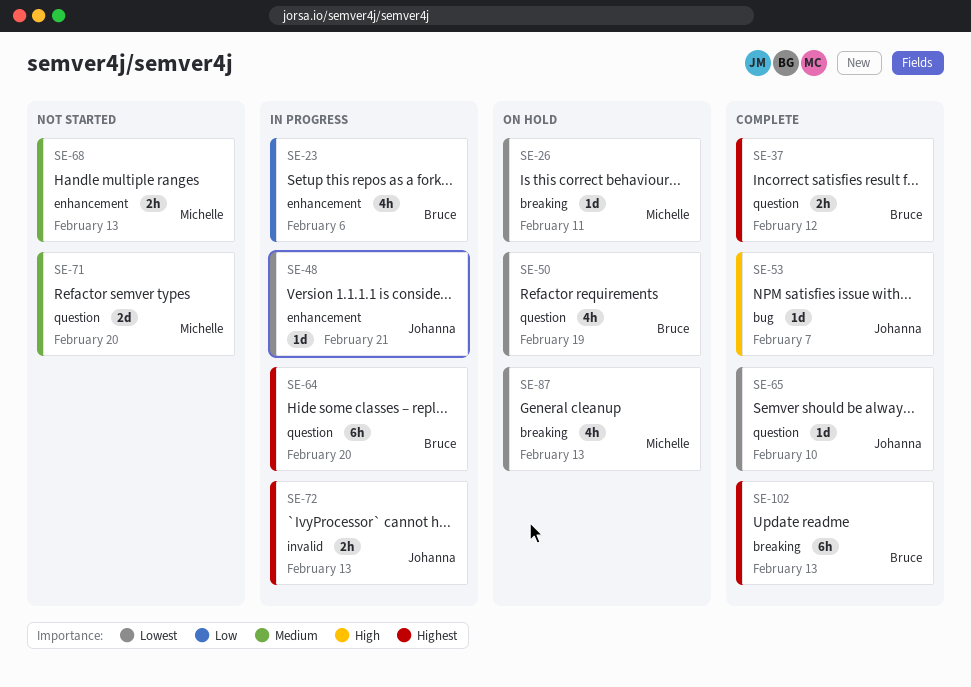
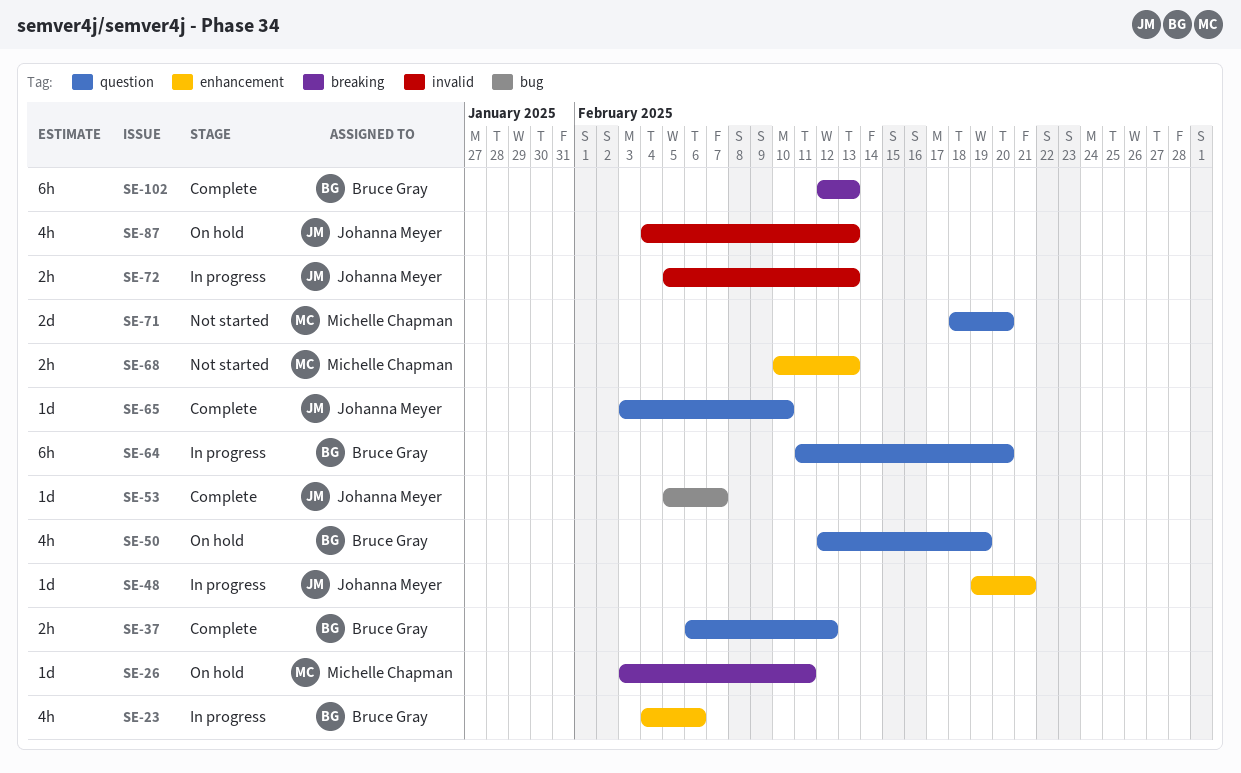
SE-87, owner: Michelle Chapman -> Johanna Meyer
SE-87, label: breaking -> invalid

